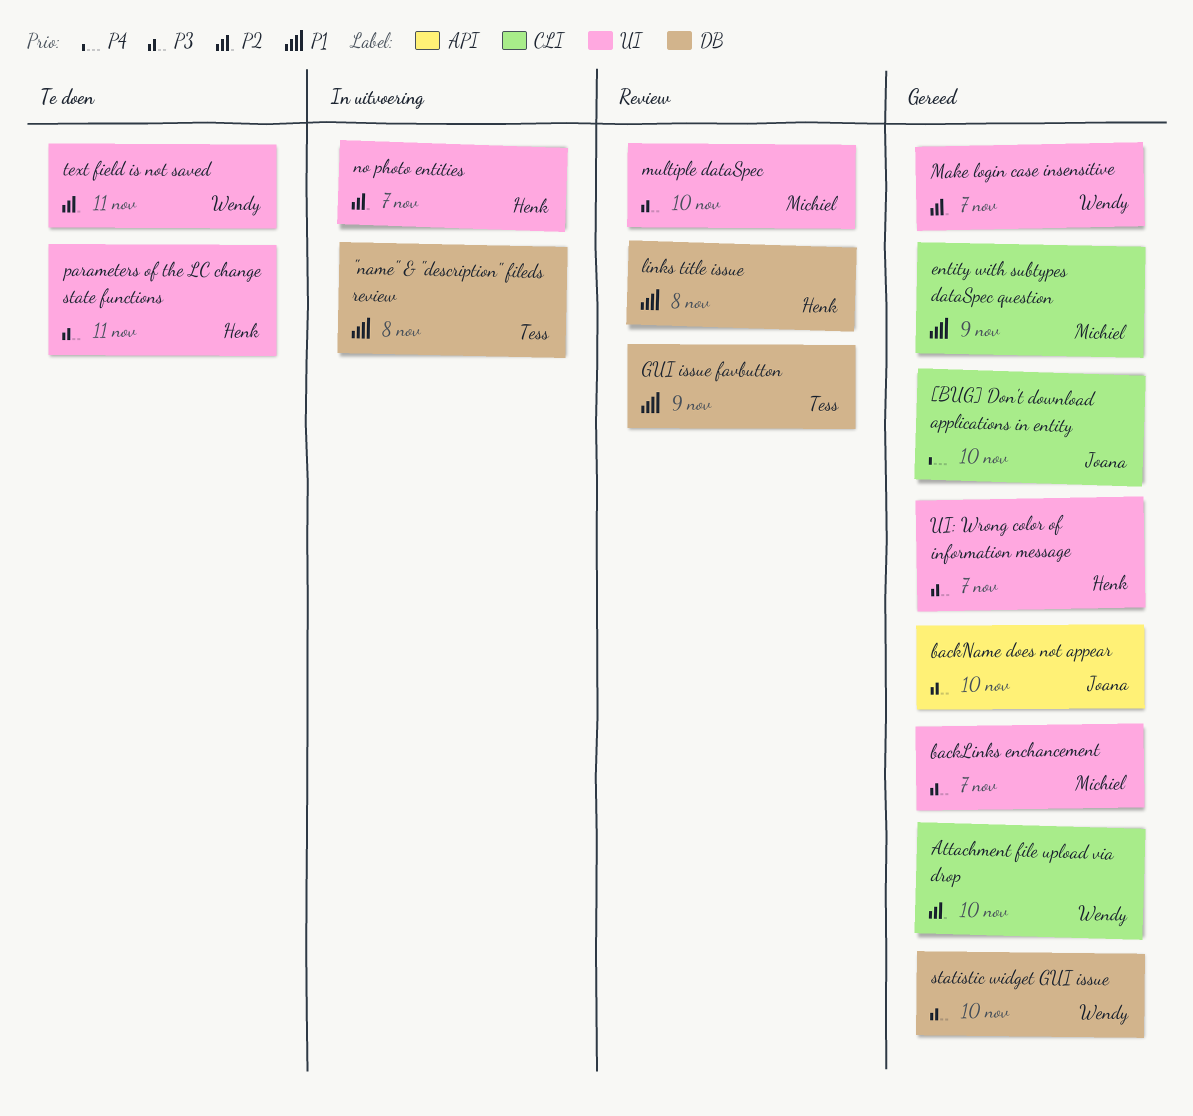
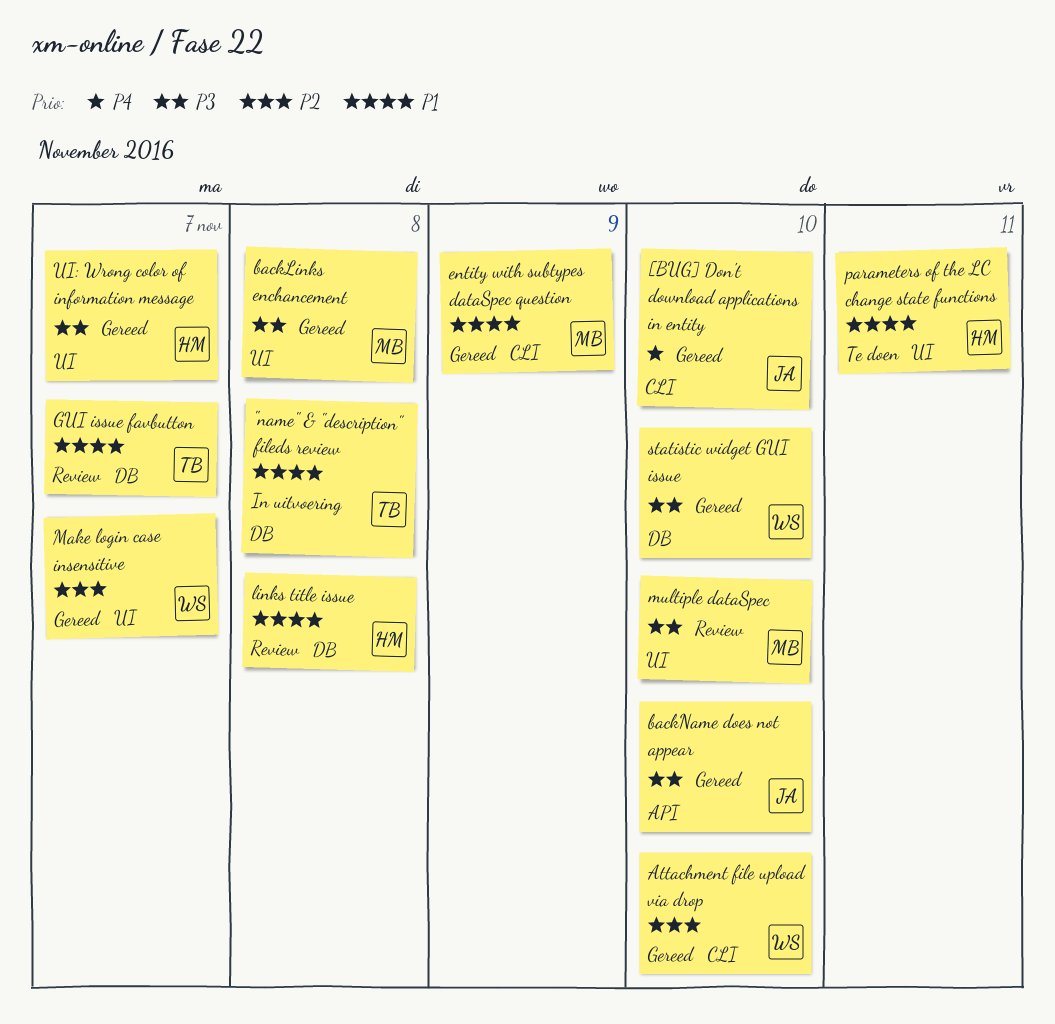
backLinks enchancement, due: Nov 7 -> Nov 8
GUI issue favbutton, due: Nov 9 -> Nov 7
no photo entities: present -> none
parameters of the LC change state functions, priority: P3 -> P1
text field is not saved: present -> none

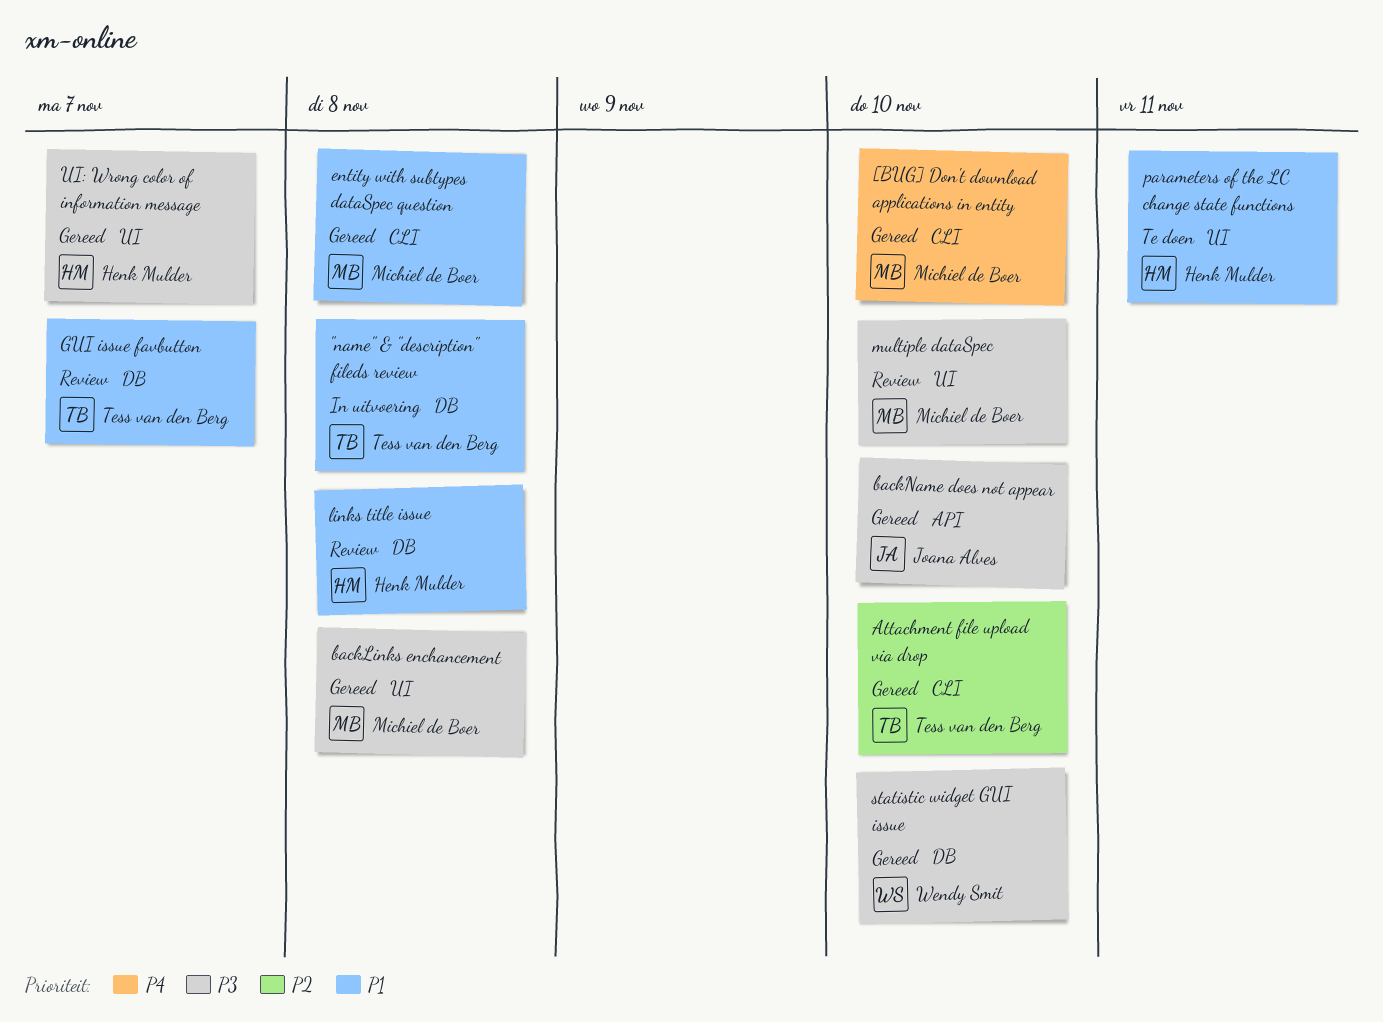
[BUG] Don't download applications in entity, owner: Joana Alves -> Michiel de Boer
Attachment file upload via drop, owner: Wendy Smit -> Tess van den Berg
entity with subtypes dataSpec question, due: Nov 9 -> Nov 8
Make login case insensitive: present -> none

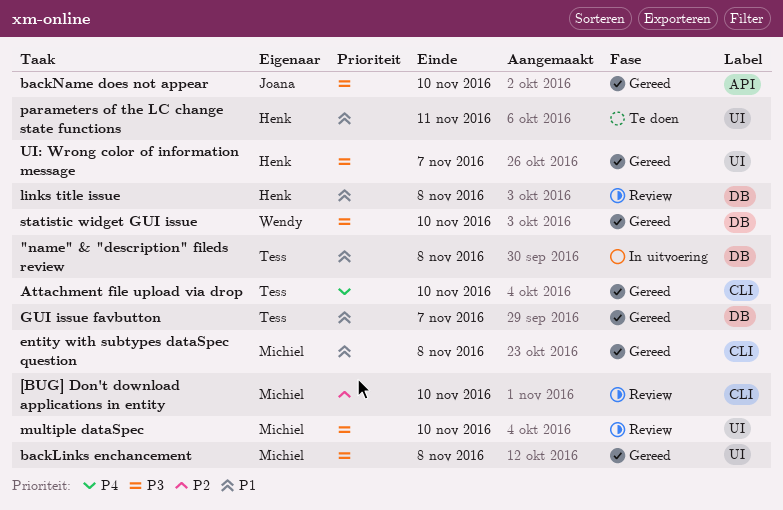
[BUG] Don't download applications in entity, status: Gereed -> Review
[BUG] Don't download applications in entity, priority: P4 -> P2
Attachment file upload via drop, priority: P2 -> P4
GUI issue favbutton, status: Review -> Gereed

